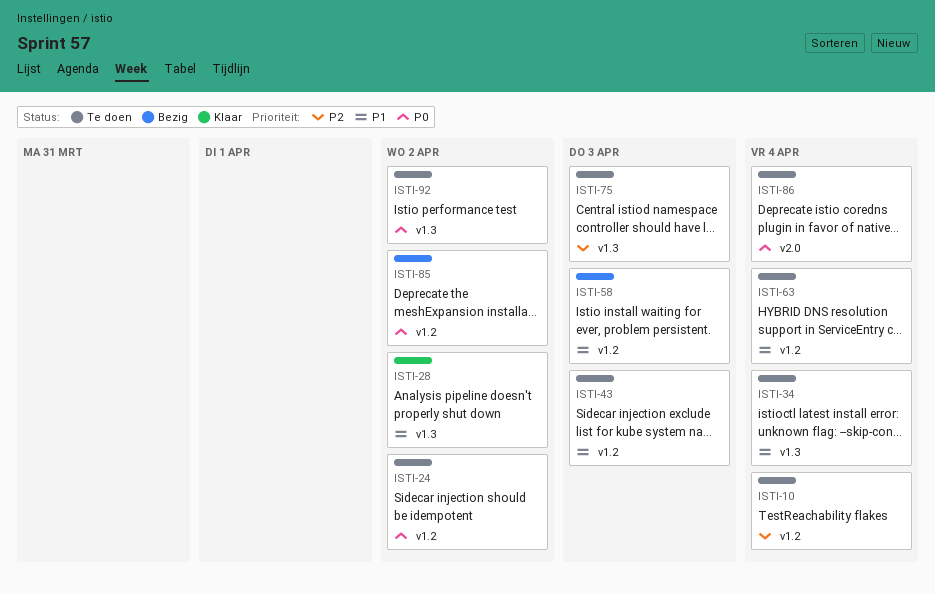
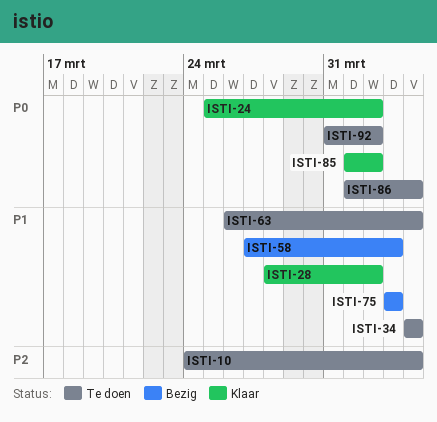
ISTI-24, status: Te doen -> Klaar
ISTI-43: present -> none
ISTI-75, status: Te doen -> Bezig
ISTI-75, priority: P2 -> P1
ISTI-85, status: Bezig -> Klaar

